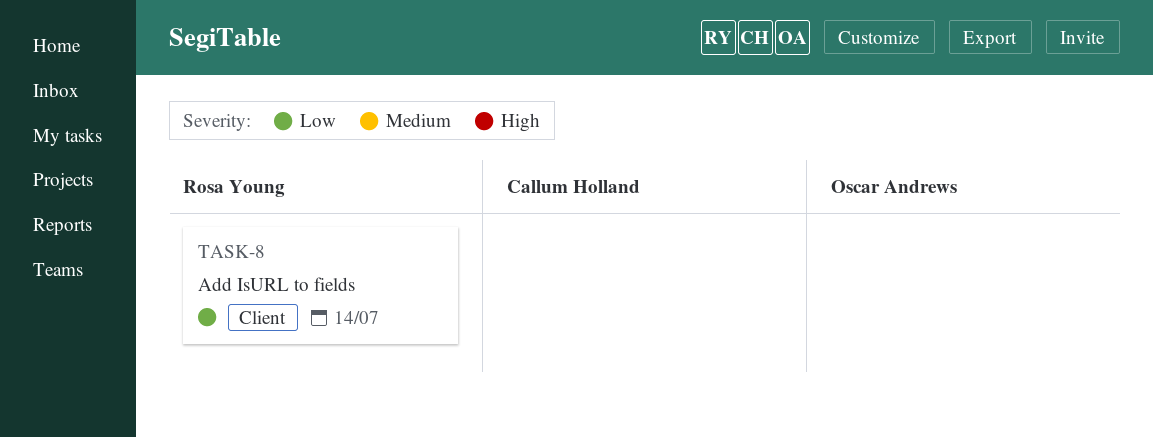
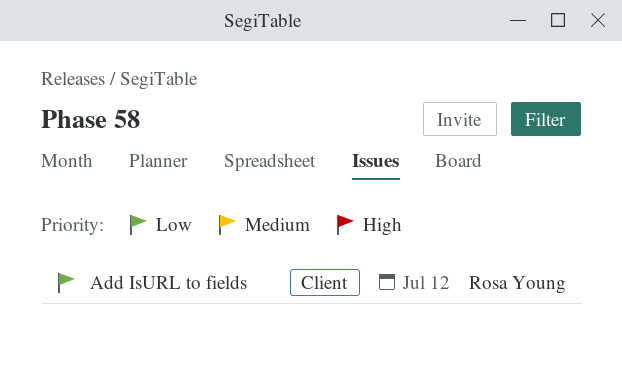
Add IsURL to fields, due: Jul 14 -> Jul 12

